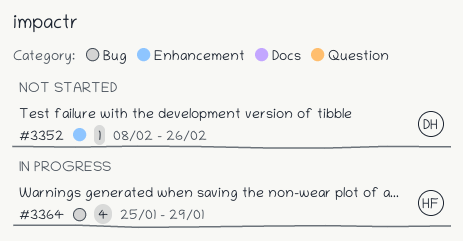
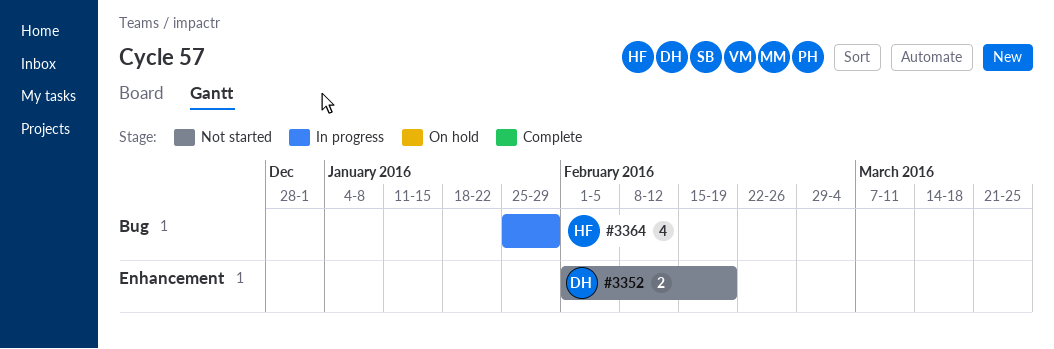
#3352, estimate: 1 -> 2
#3352, start: Feb 8 -> Feb 1
#3352, due: Feb 26 -> Feb 19

